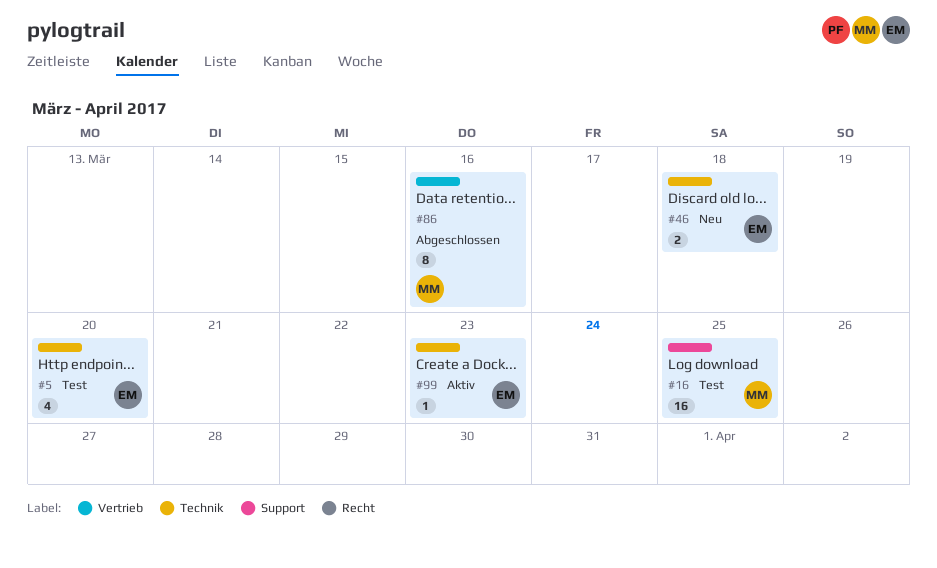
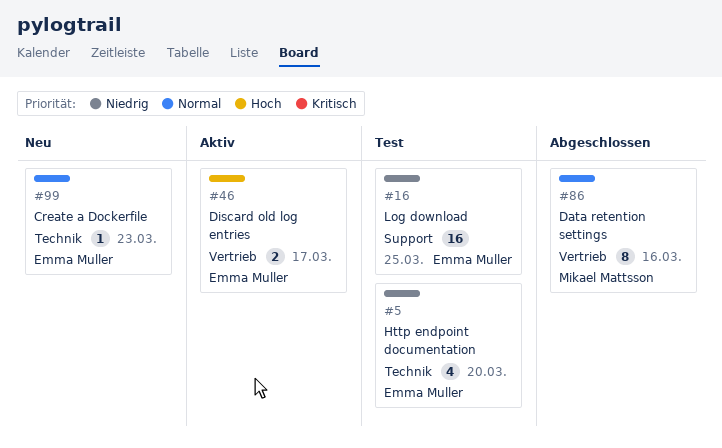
#16, owner: Mikael Mattsson -> Emma Muller
#46, status: Neu -> Aktiv
#46, label: Technik -> Vertrieb
#46, due: Mar 18 -> Mar 17
#99, status: Aktiv -> Neu

